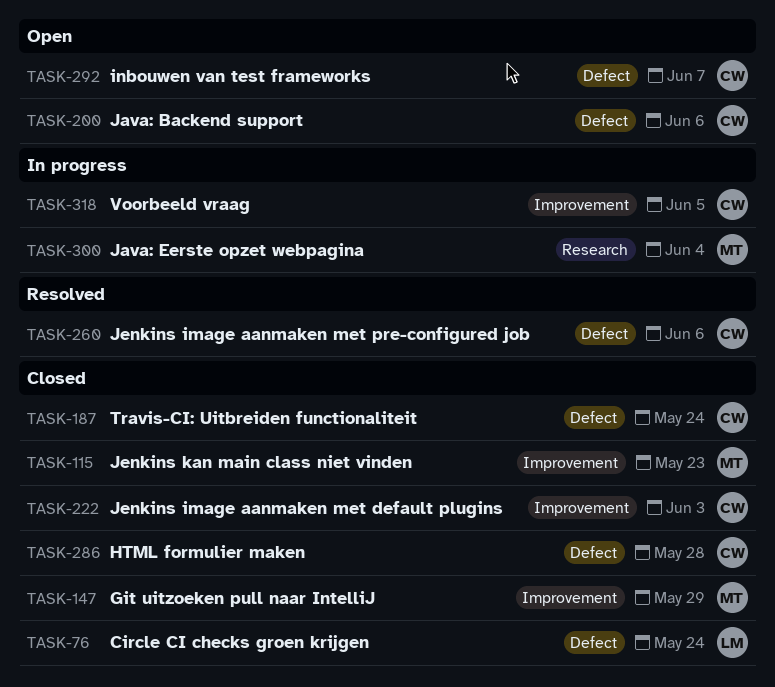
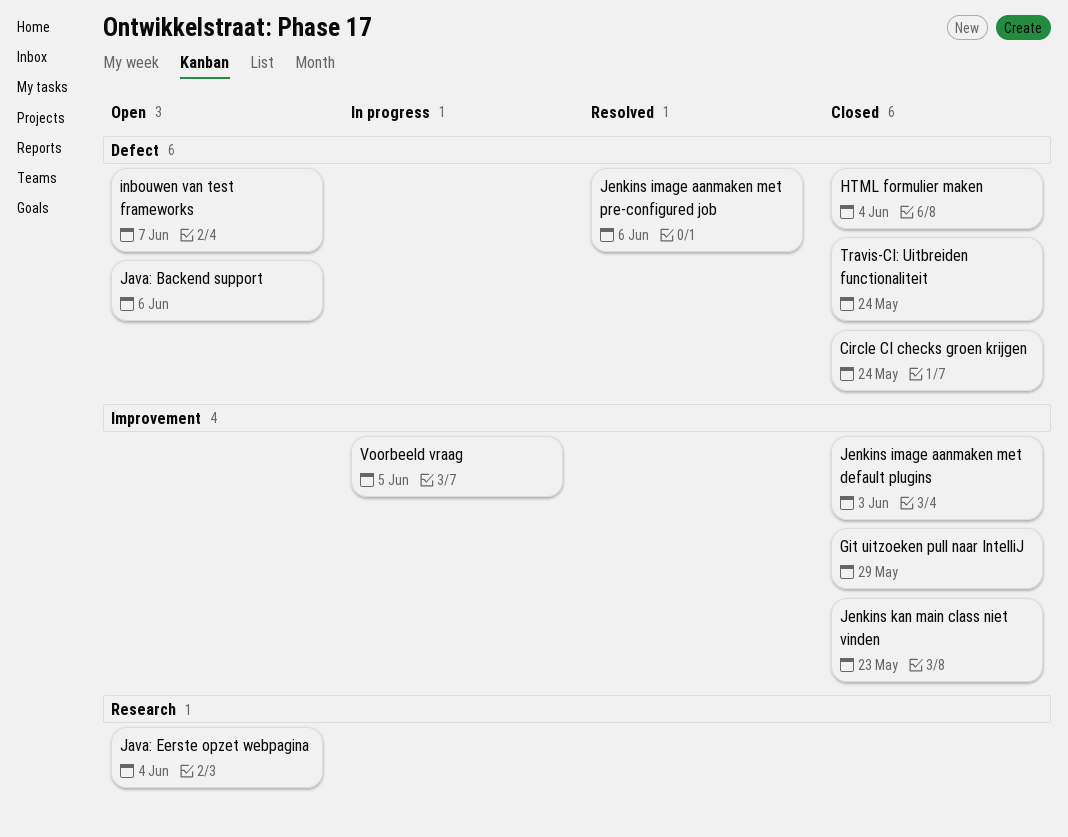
HTML formulier maken, due: May 28 -> Jun 4
Java: Eerste opzet webpagina, status: In progress -> Open

